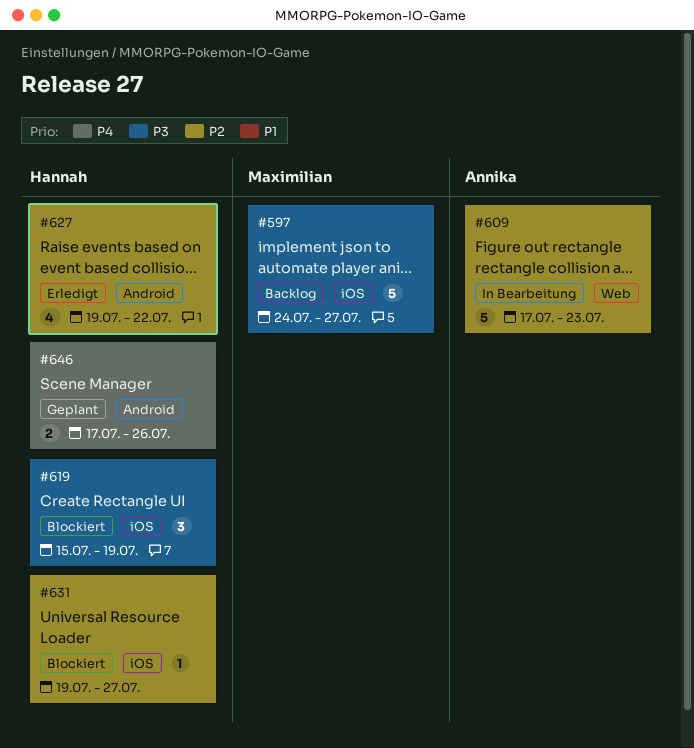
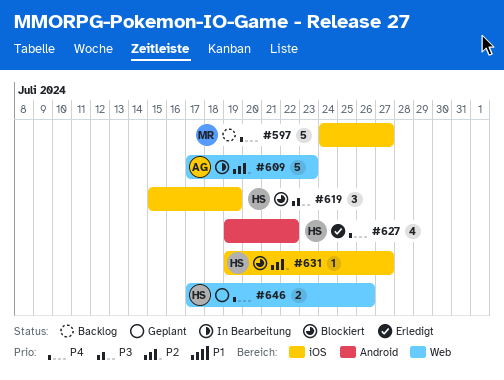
#597, priority: P3 -> P4
#627, priority: P2 -> P4
#646, label: Android -> Web

